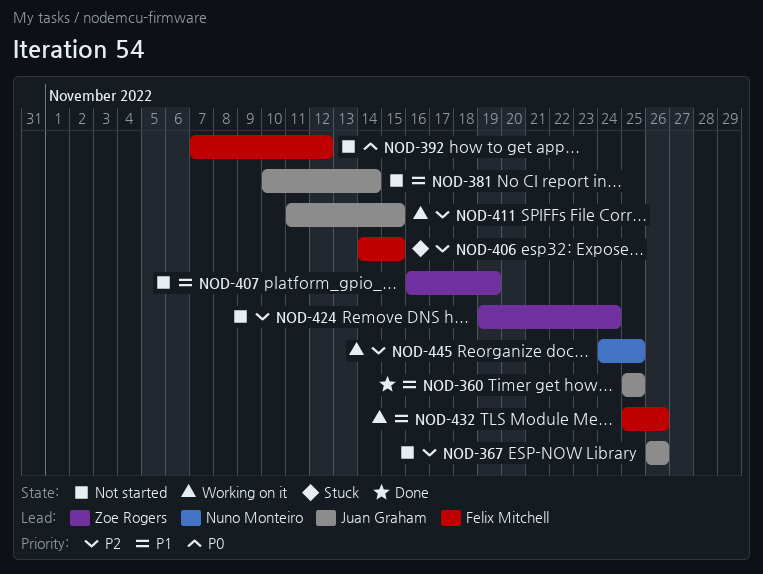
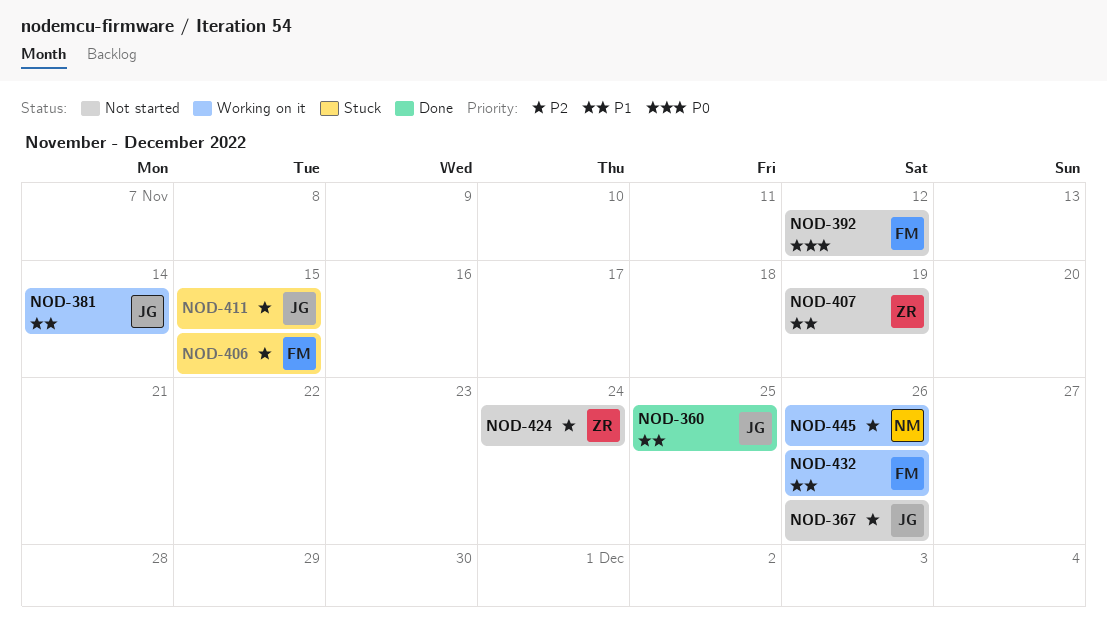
NOD-381, status: Not started -> Working on it
NOD-411, status: Working on it -> Stuck
NOD-445, due: Nov 25 -> Nov 26

